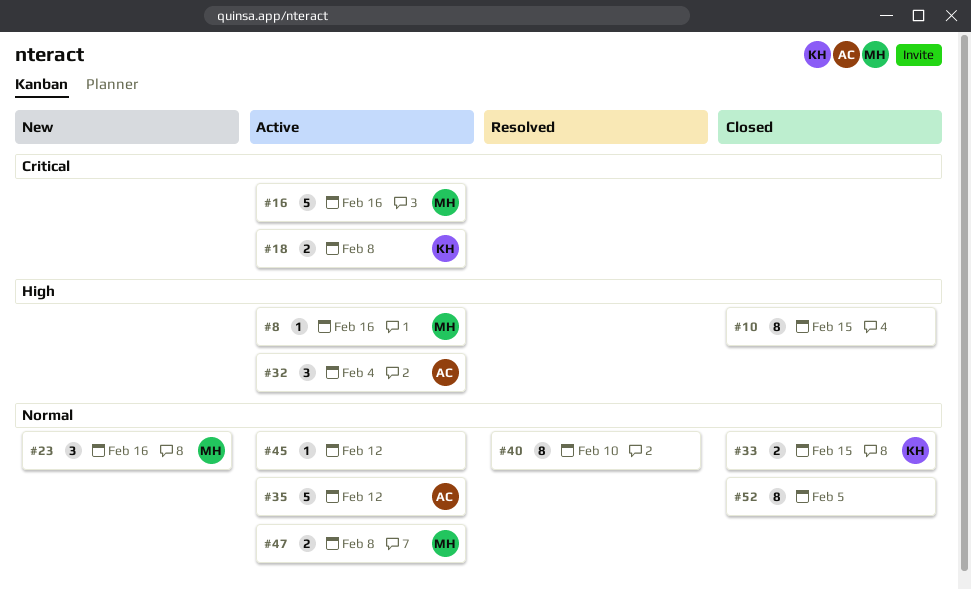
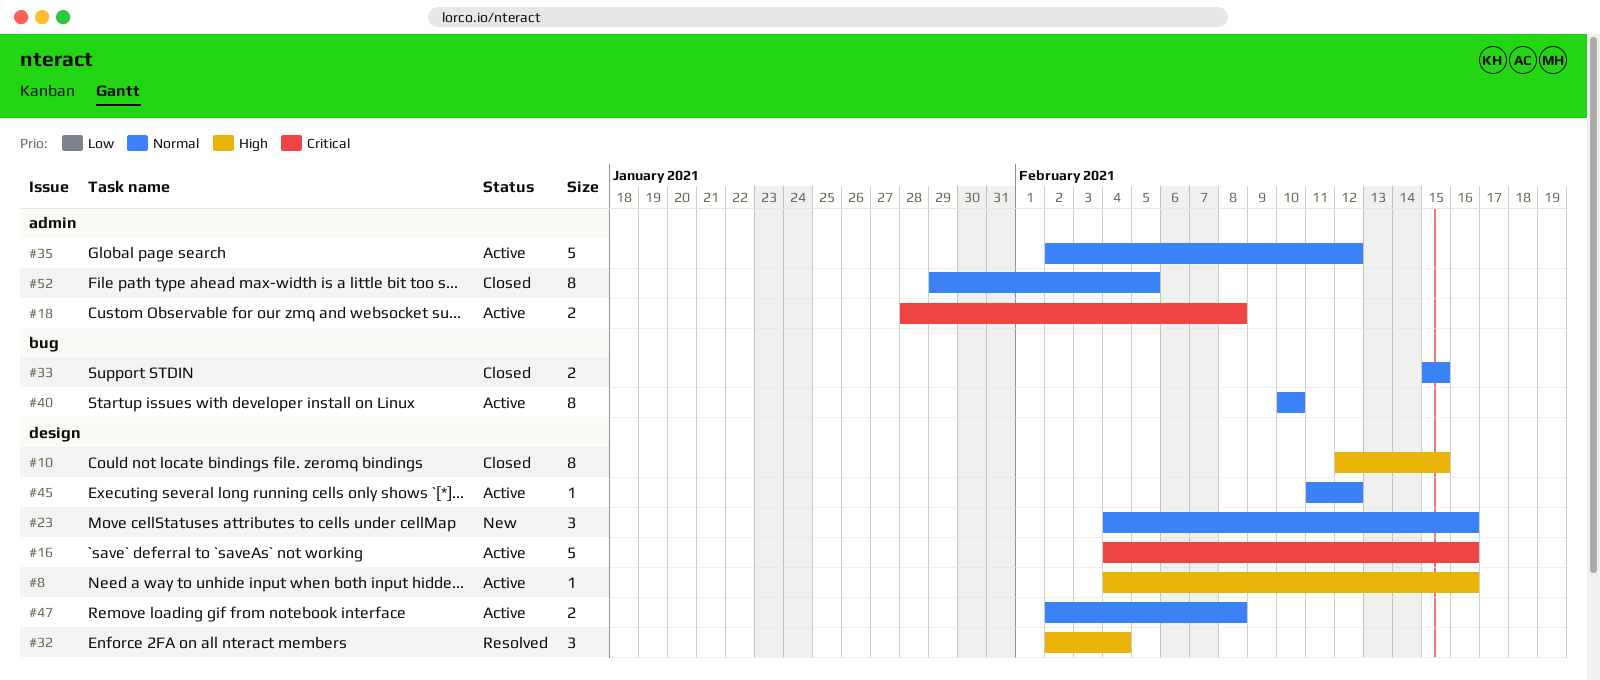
#32, status: Active -> Resolved
#40, status: Resolved -> Active

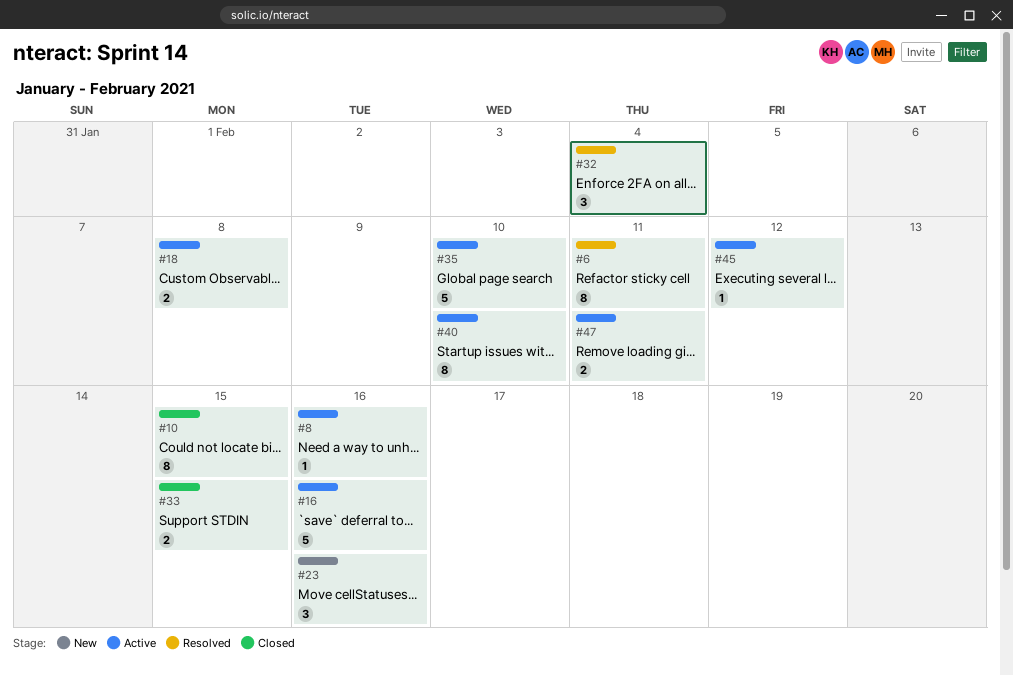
#6: none -> present
#35, due: Feb 12 -> Feb 10
#47, due: Feb 8 -> Feb 11
#52: present -> none

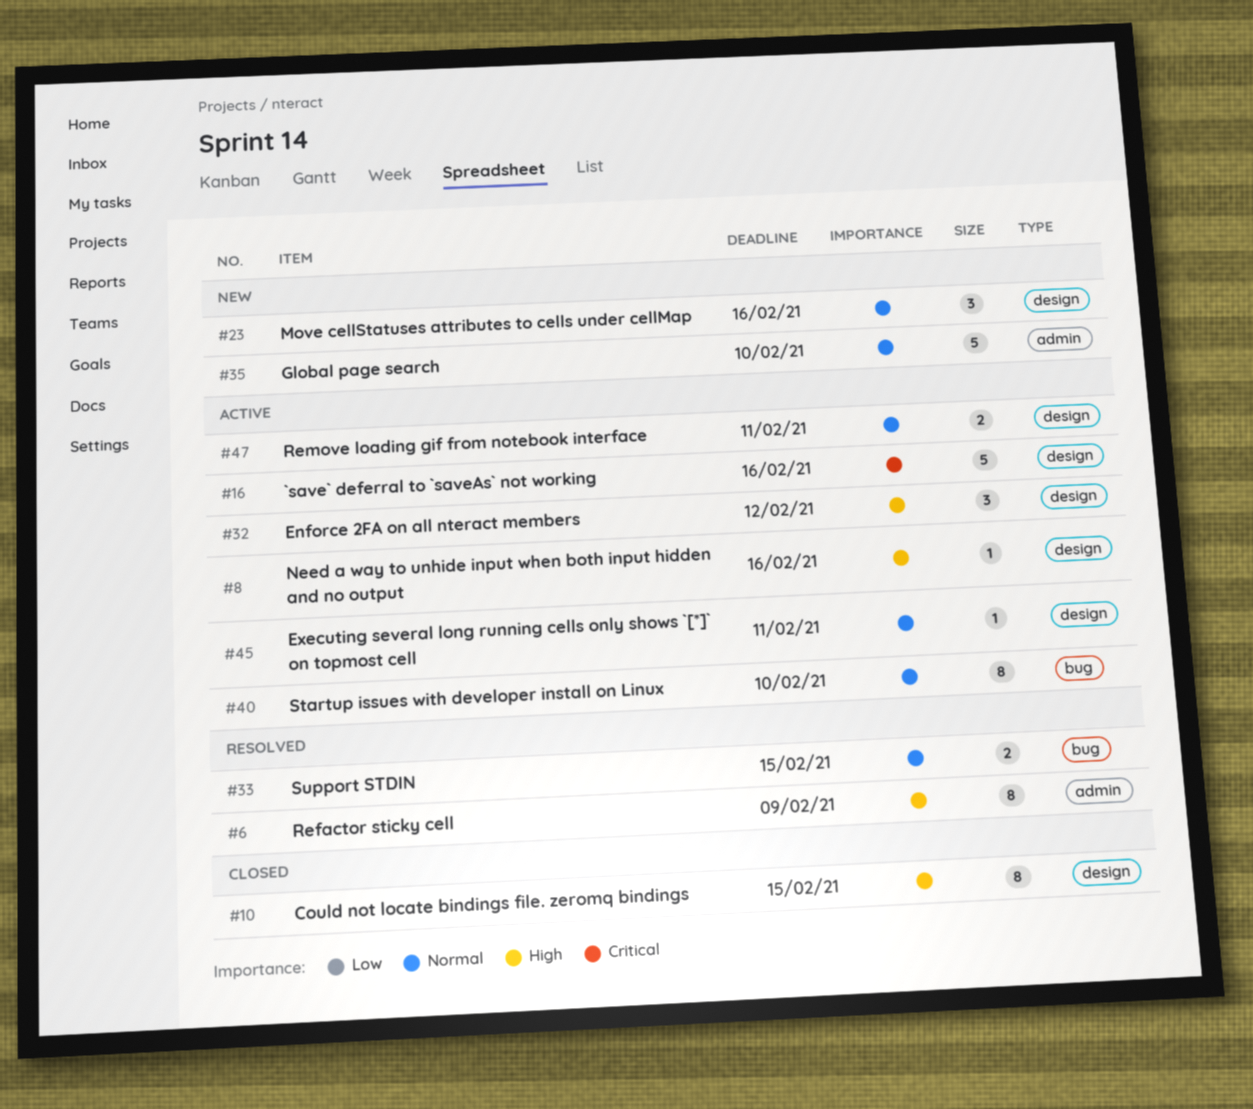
#6, due: Feb 11 -> Feb 9
#18: present -> none
#32, status: Resolved -> Active
#32, due: Feb 4 -> Feb 12
#33, status: Closed -> Resolved
#35, status: Active -> New
#45, due: Feb 12 -> Feb 11

